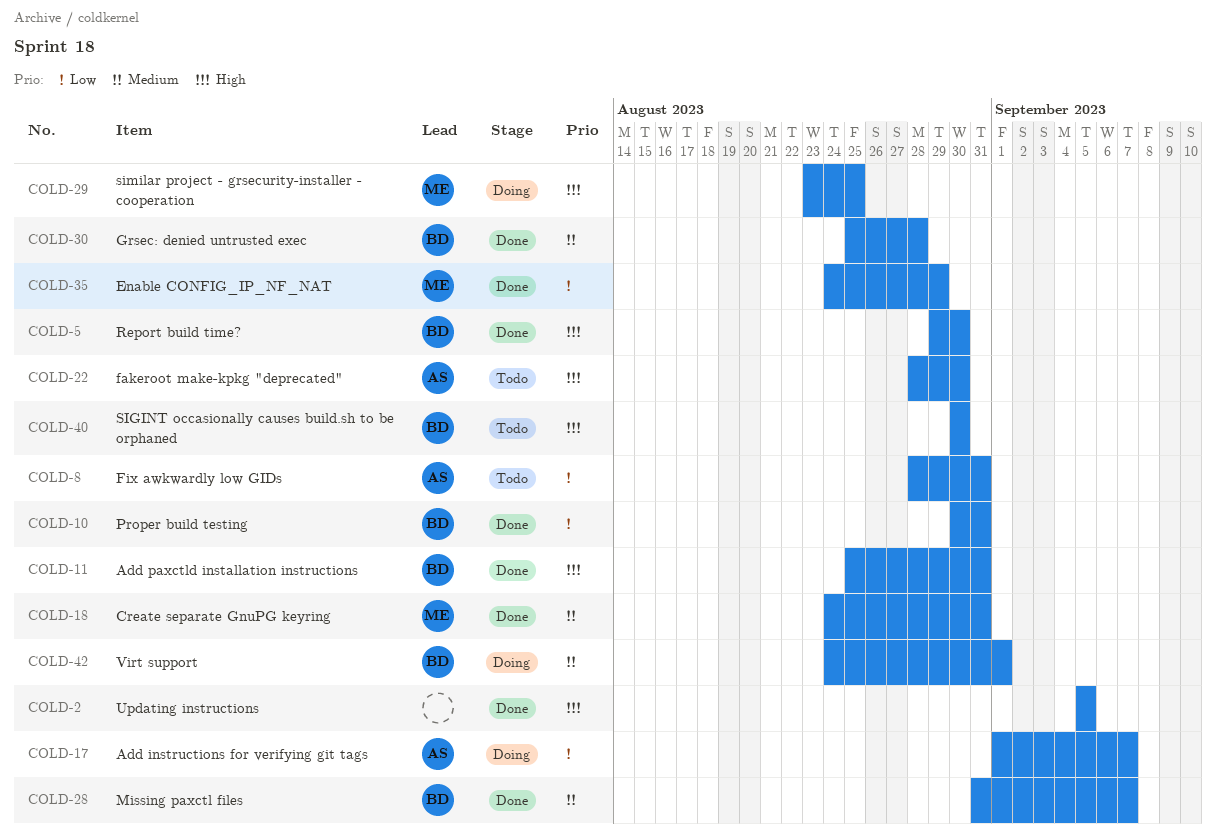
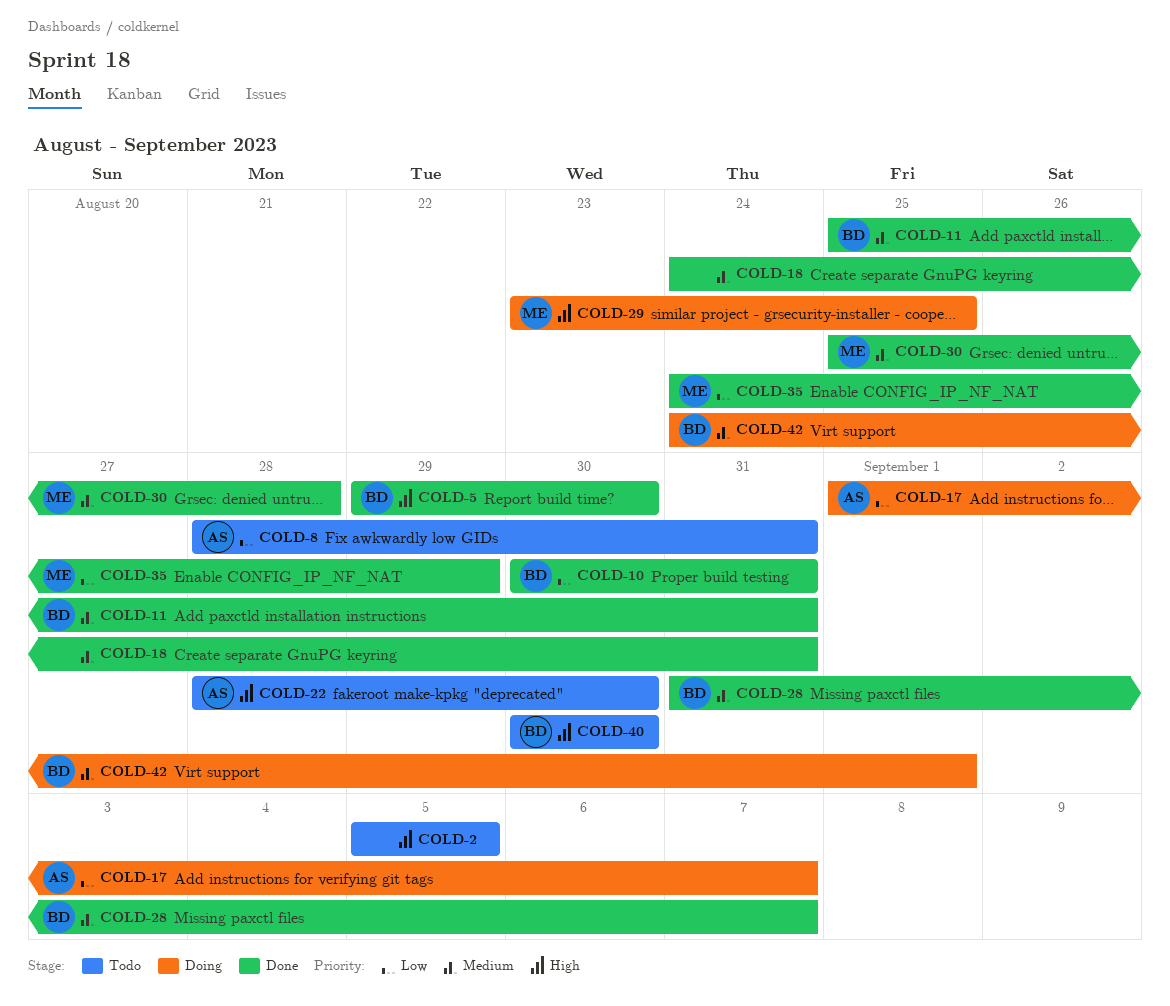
COLD-2, status: Done -> Todo
COLD-11, priority: High -> Medium
COLD-18, owner: ME -> none
COLD-30, owner: BD -> ME

